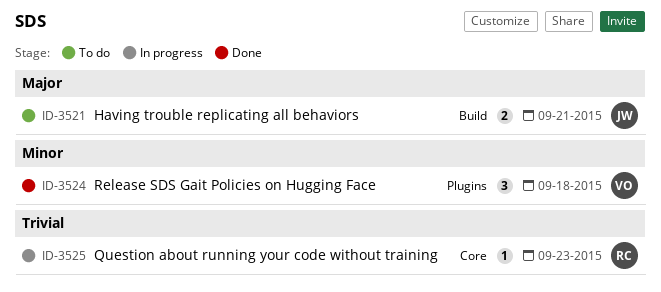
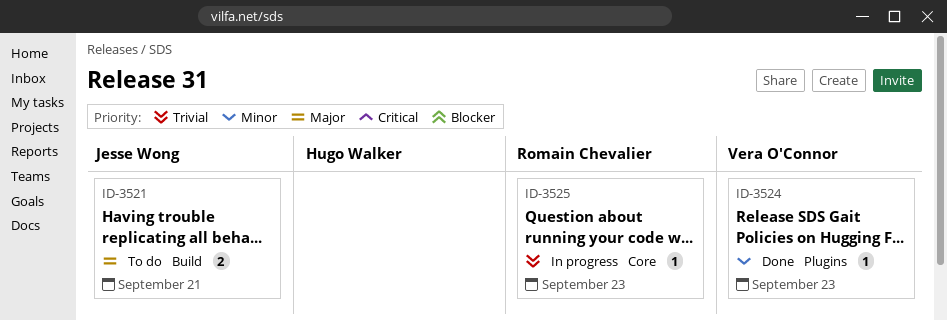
ID-3524, estimate: 3 -> 1
ID-3524, due: Sep 18 -> Sep 23

